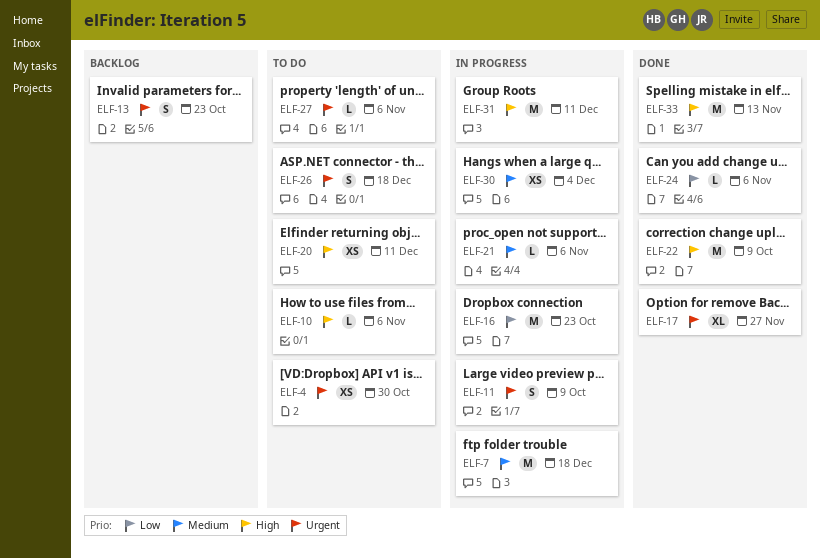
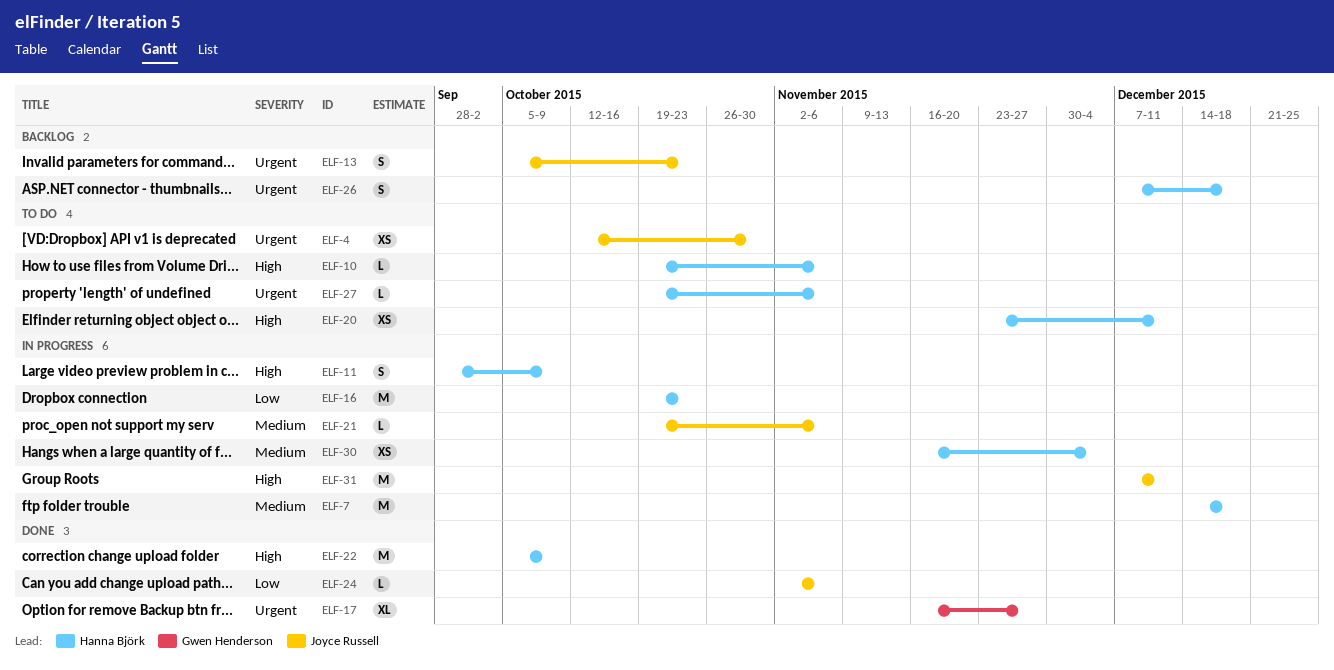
ELF-11, priority: Urgent -> High
ELF-26, status: To do -> Backlog
ELF-33: present -> none

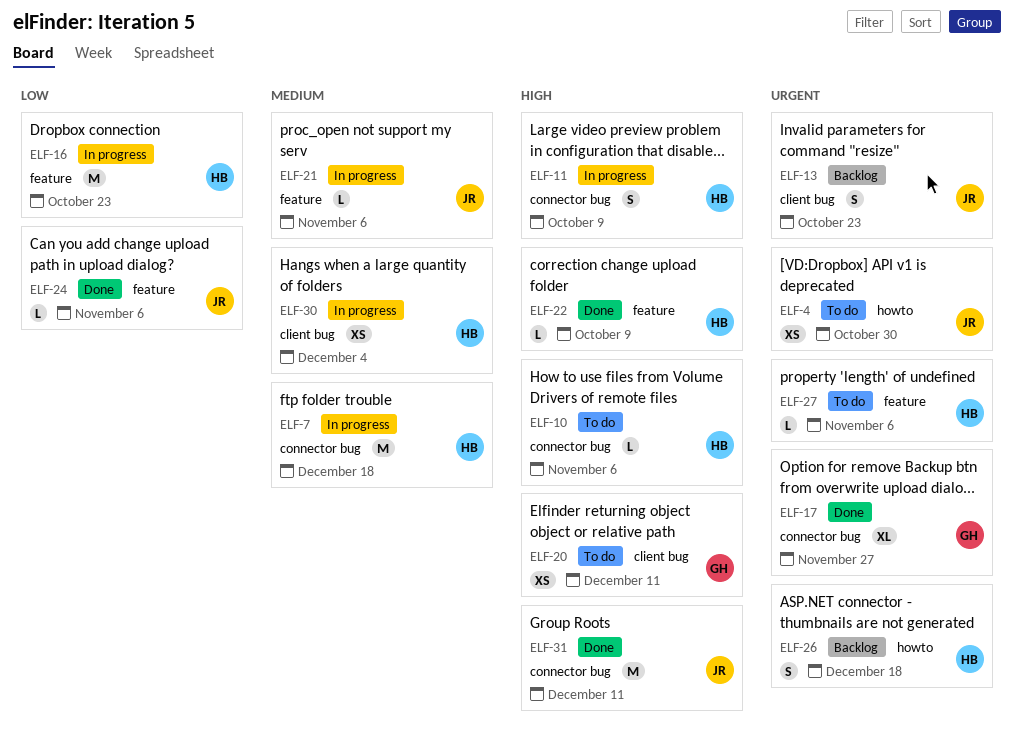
ELF-20, owner: Hanna Björk -> Gwen Henderson
ELF-22, estimate: M -> L
ELF-31, status: In progress -> Done

